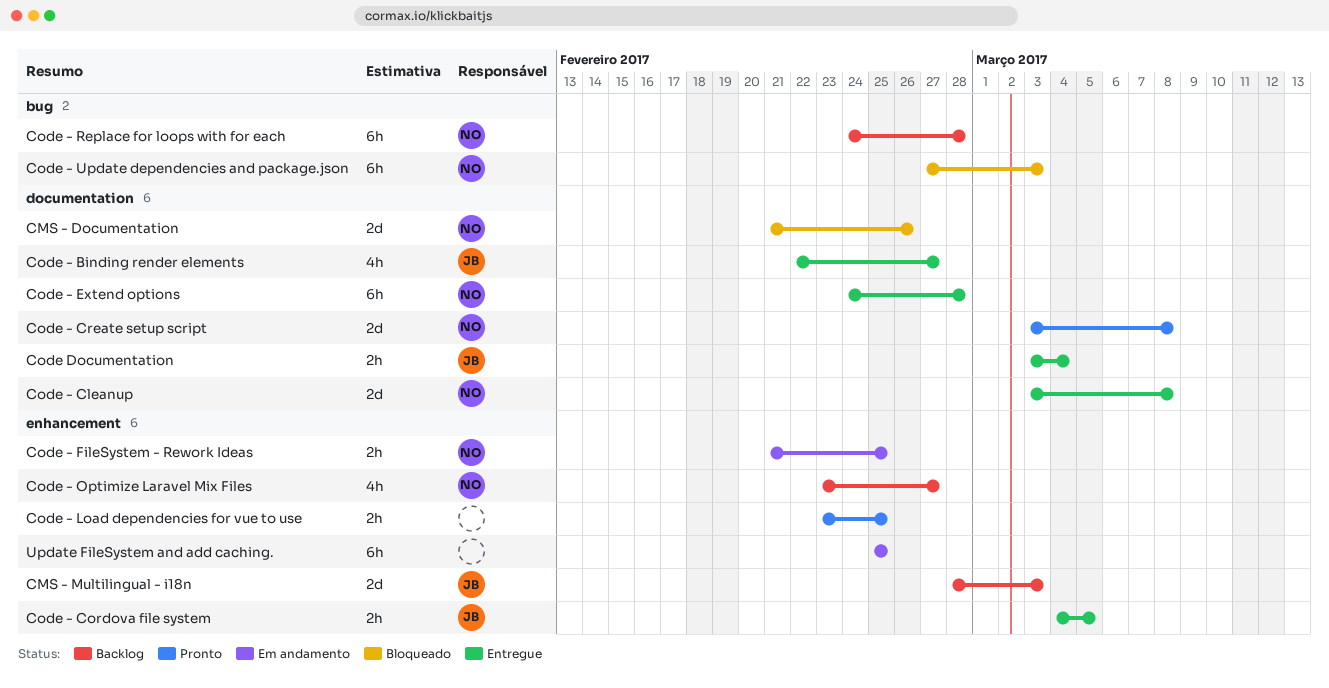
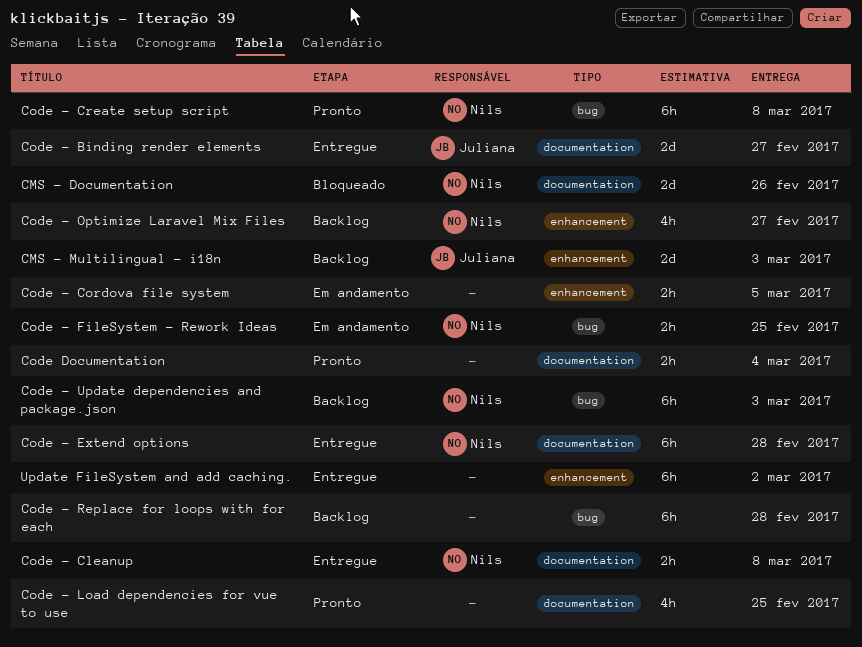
Code - Binding render elements, estimate: 4h -> 2d
Code - Cleanup, estimate: 2d -> 2h
Code - Cordova file system, status: Entregue -> Em andamento
Code - Cordova file system, owner: Juliana -> none
Code - Create setup script, label: documentation -> bug
Code - Create setup script, estimate: 2d -> 6h
Code - FileSystem - Rework Ideas, label: enhancement -> bug
Code - Load dependencies for vue to use, label: enhancement -> documentation
Code - Load dependencies for vue to use, estimate: 2h -> 4h
Code - Replace for loops with for each, owner: Nils -> none
Code - Update dependencies and package.json, status: Bloqueado -> Backlog
Code Documentation, status: Entregue -> Pronto
Code Documentation, owner: Juliana -> none
Update FileSystem and add caching., status: Em andamento -> Entregue
Update FileSystem and add caching., due: Feb 25 -> Mar 2

